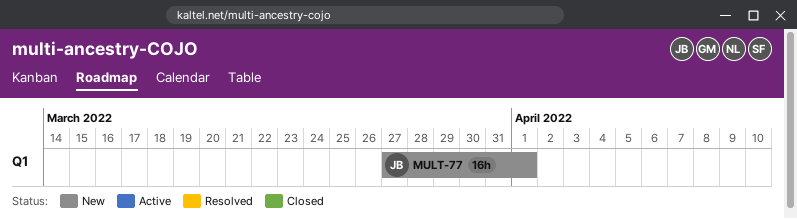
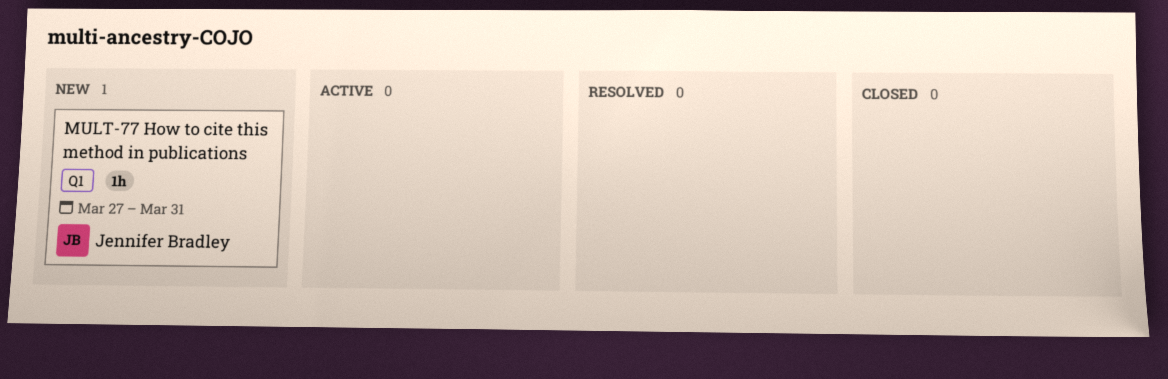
MULT-77, estimate: 16h -> 1h
MULT-77, due: Apr 1 -> Mar 31

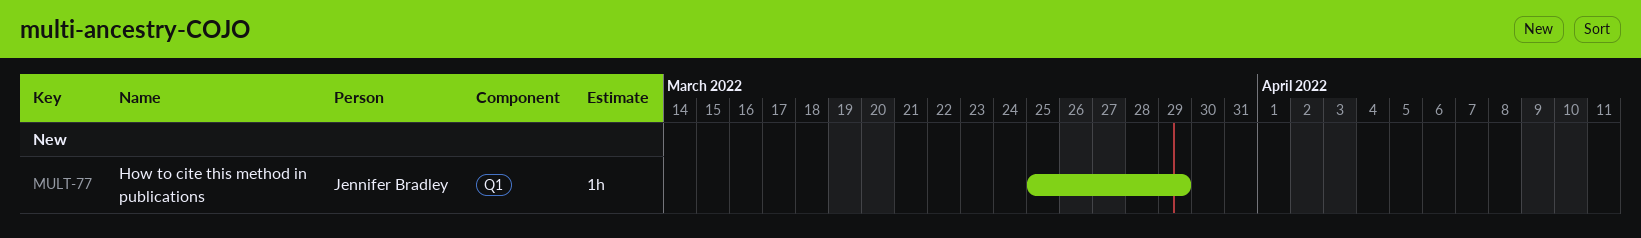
MULT-77, start: Mar 27 -> Mar 25
MULT-77, due: Mar 31 -> Mar 29

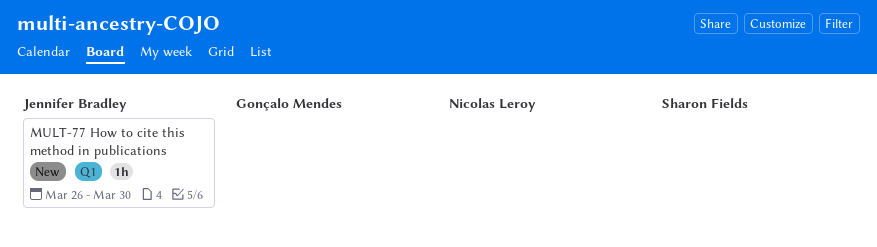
MULT-77, start: Mar 25 -> Mar 26
MULT-77, due: Mar 29 -> Mar 30

